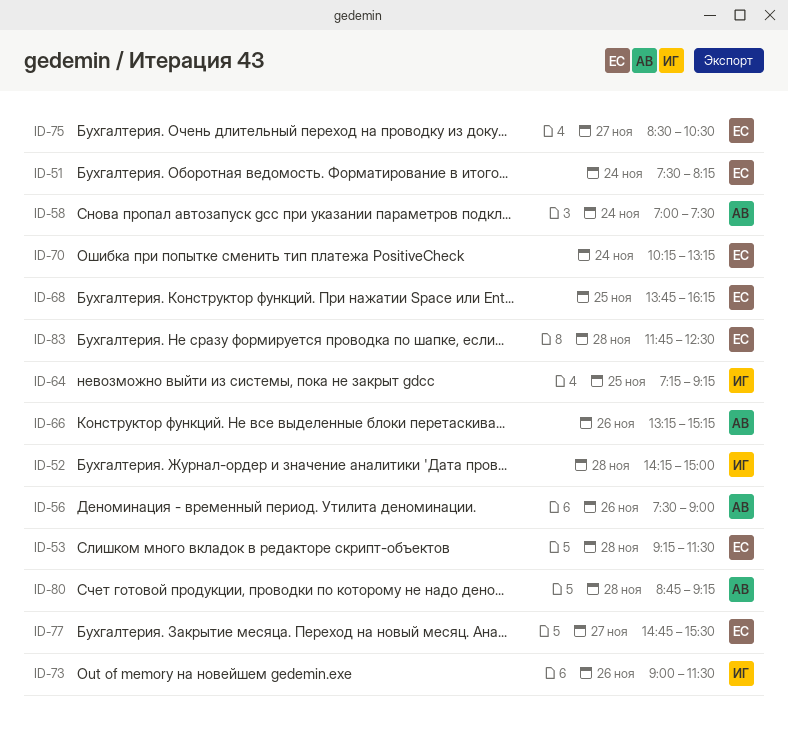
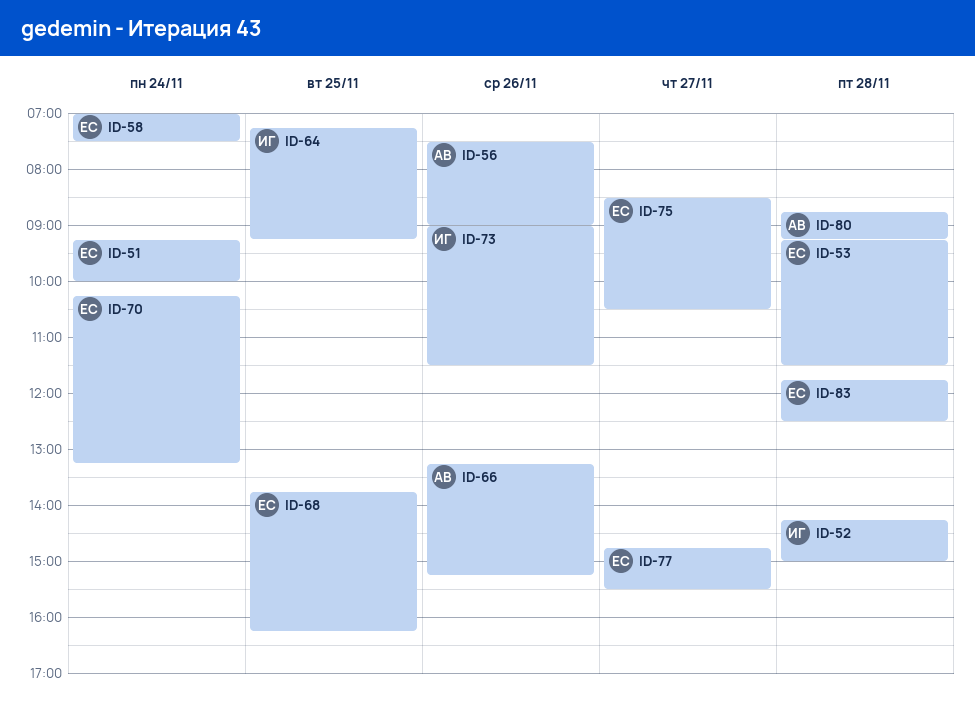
ID-51, begins: 07:30 -> 09:15
ID-51, ends: 08:15 -> 10:00
ID-58, owner: АВ -> ЕС

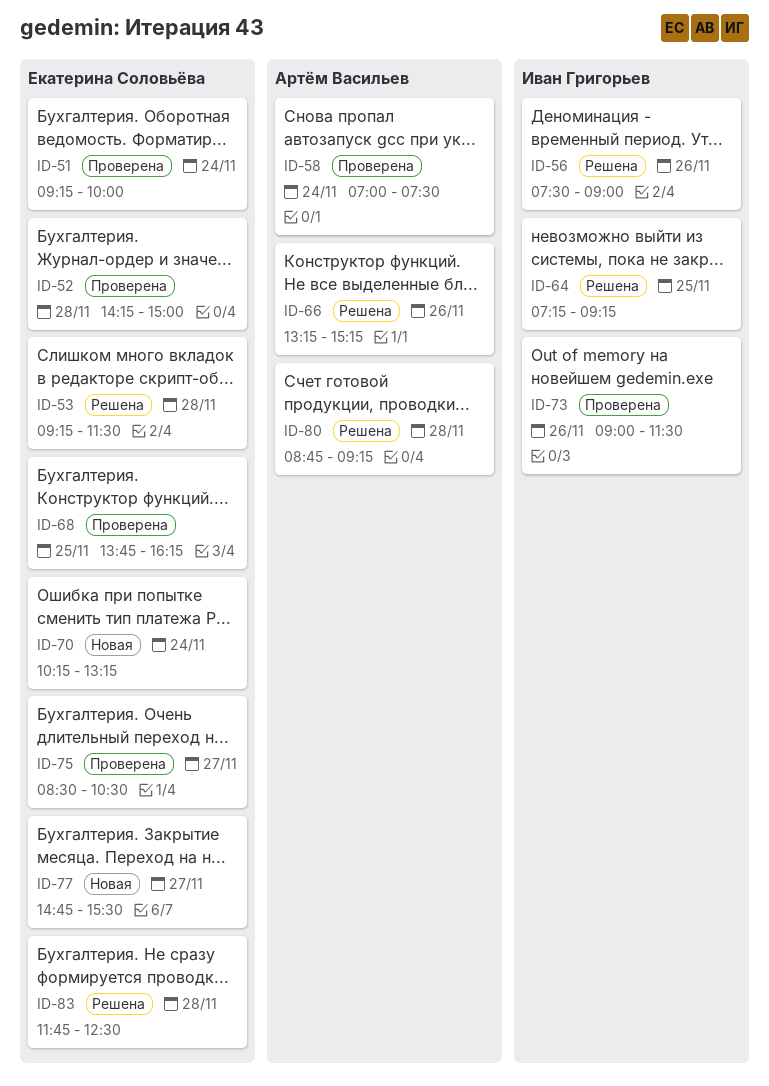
ID-52, owner: Иван Григорьев -> Екатерина Соловьёва
ID-56, owner: Артём Васильев -> Иван Григорьев
ID-58, owner: Екатерина Соловьёва -> Артём Васильев

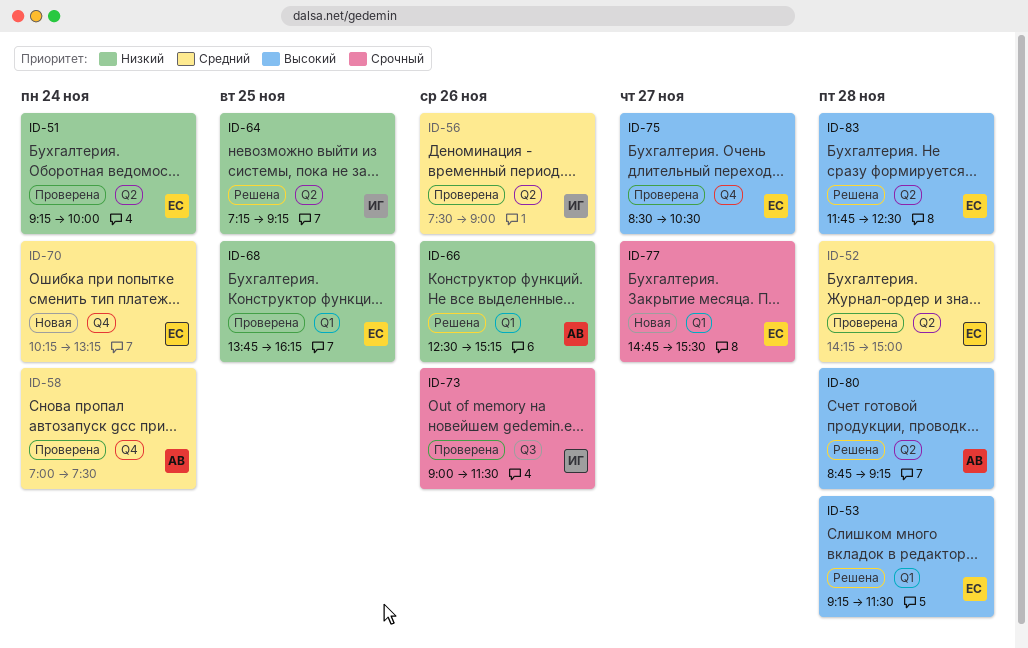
ID-56, status: Решена -> Проверена
ID-66, begins: 13:15 -> 12:30

